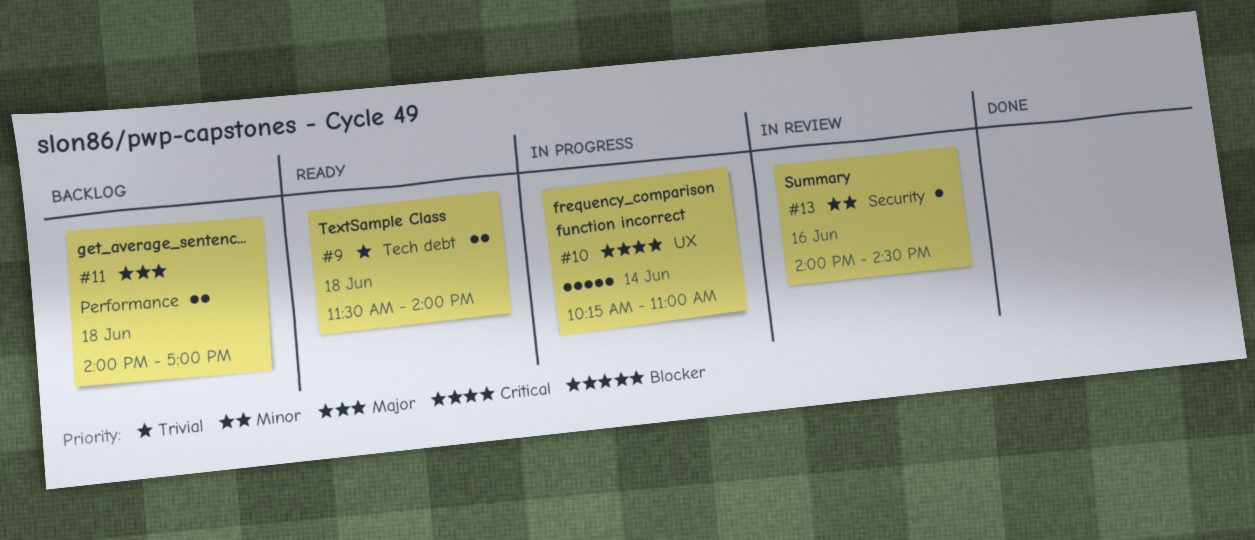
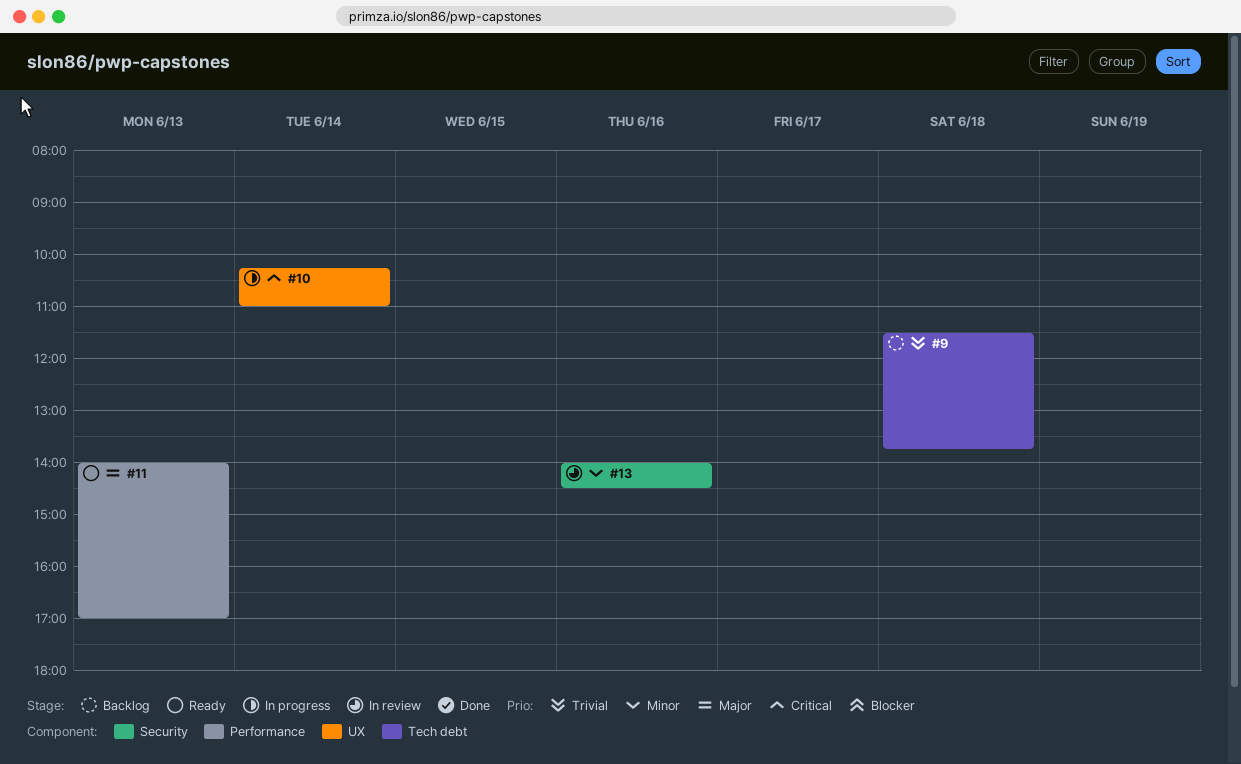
#9, status: Ready -> Backlog
#9, ends: 14:00 -> 13:45
#11, status: Backlog -> Ready
#11, day: Jun 18 -> Jun 13

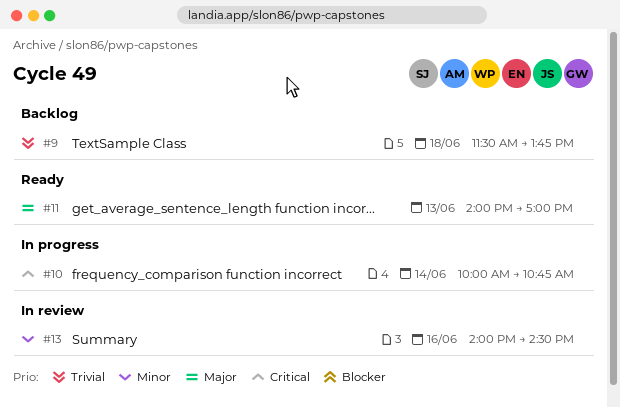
#10, begins: 10:15 -> 10:00
#10, ends: 11:00 -> 10:45

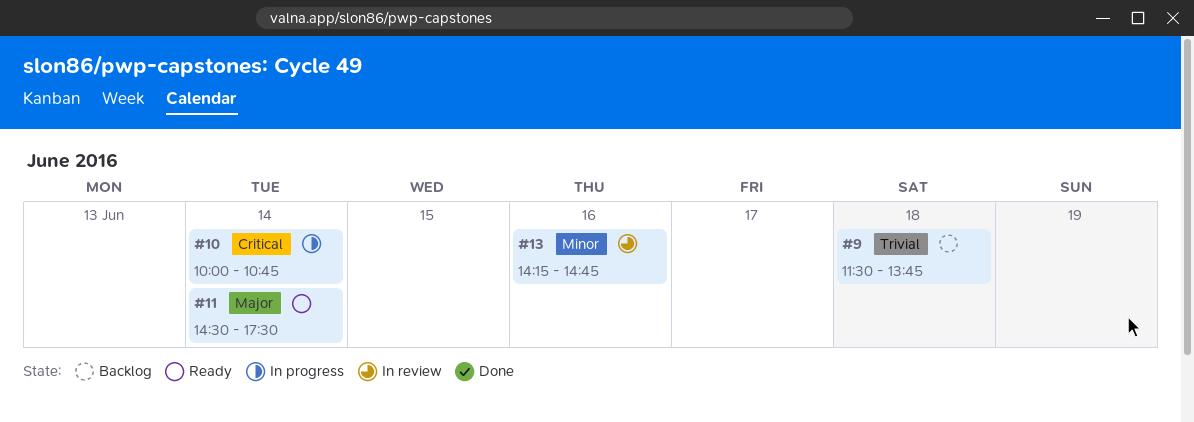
#11, day: Jun 13 -> Jun 14
#11, begins: 14:00 -> 14:30
#11, ends: 17:00 -> 17:30
#13, begins: 14:00 -> 14:15
#13, ends: 14:30 -> 14:45

